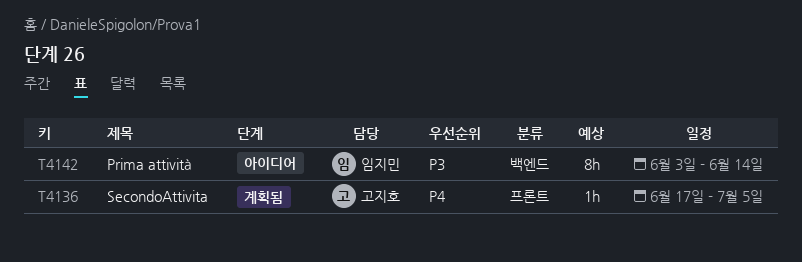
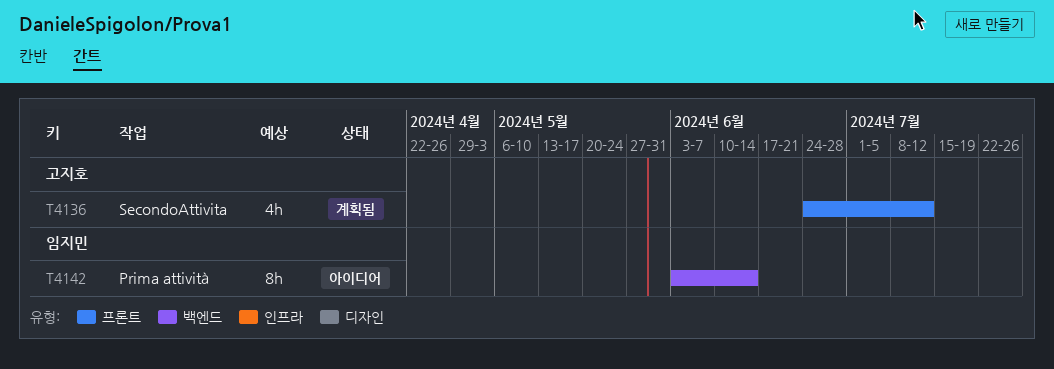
T4136, estimate: 1h -> 4h
T4136, start: Jun 17 -> Jun 24
T4136, due: Jul 5 -> Jul 12

